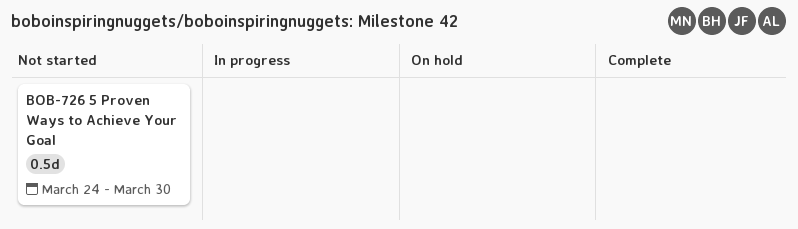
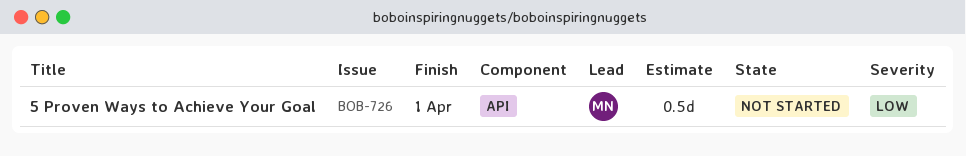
BOB-726, due: Mar 30 -> Apr 1

